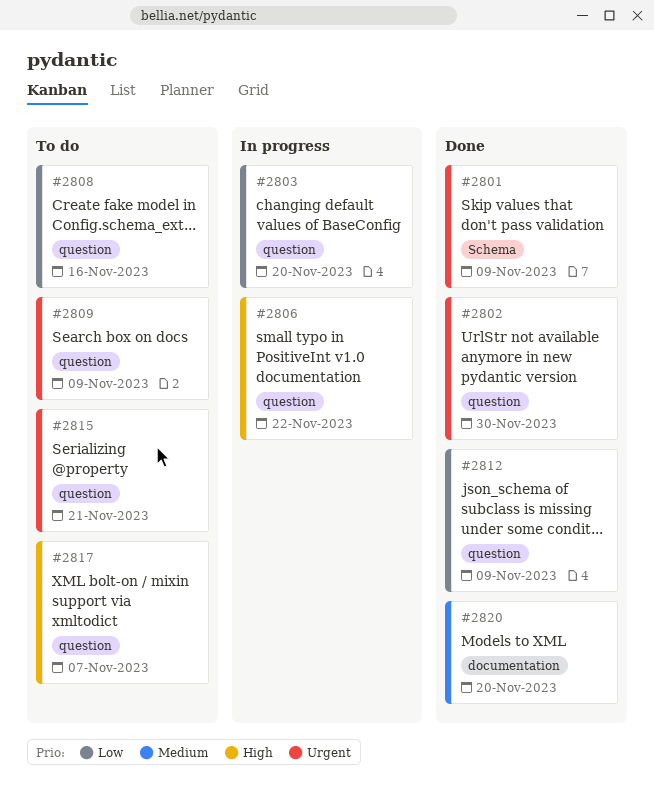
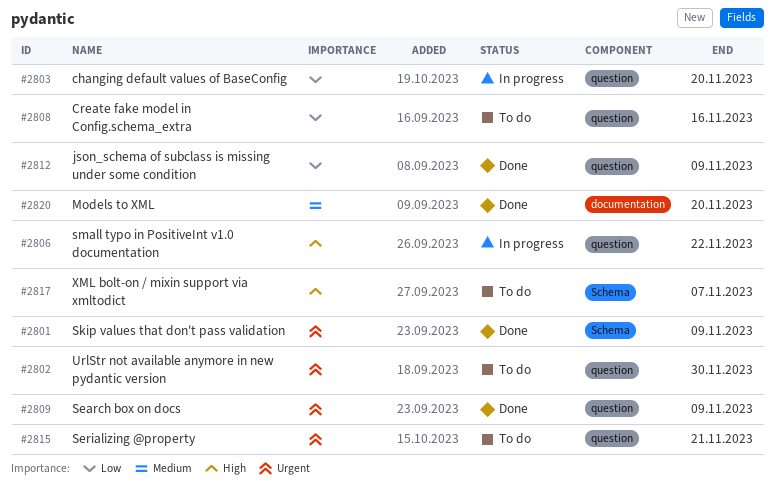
#2802, status: Done -> To do
#2809, status: To do -> Done
#2817, label: question -> Schema

